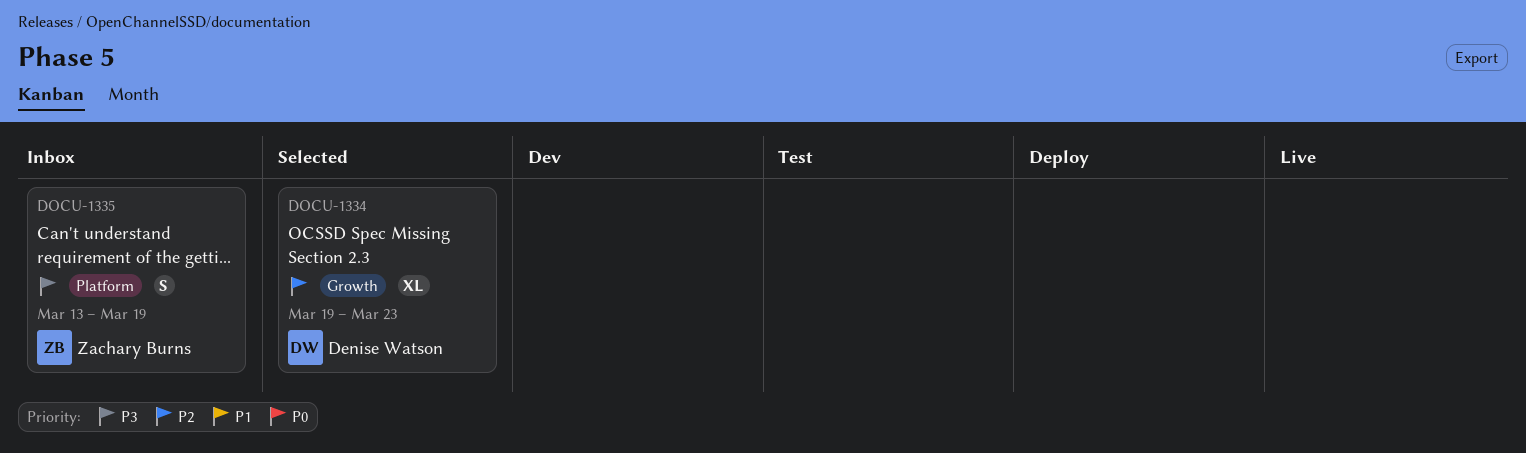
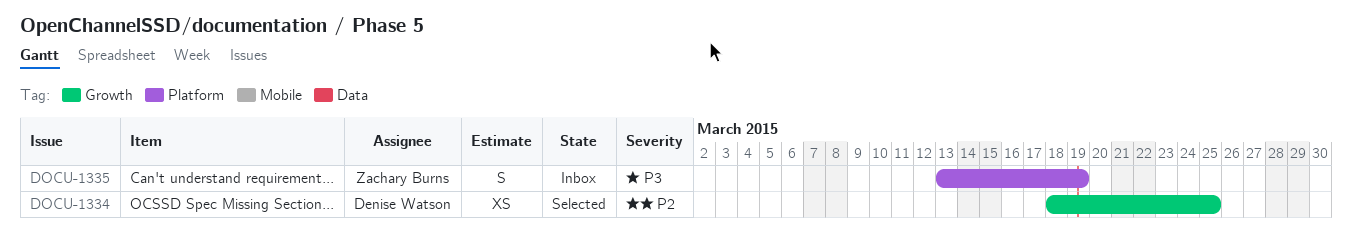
DOCU-1334, estimate: XL -> XS
DOCU-1334, start: Mar 19 -> Mar 18
DOCU-1334, due: Mar 23 -> Mar 25

